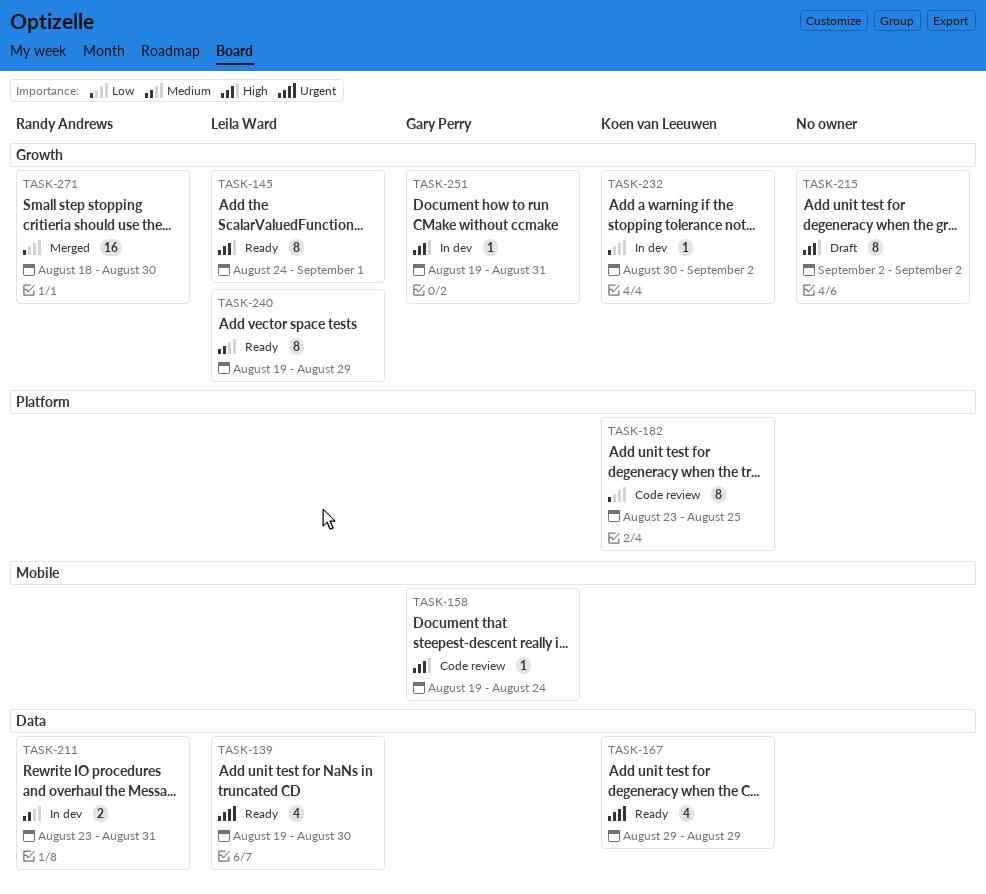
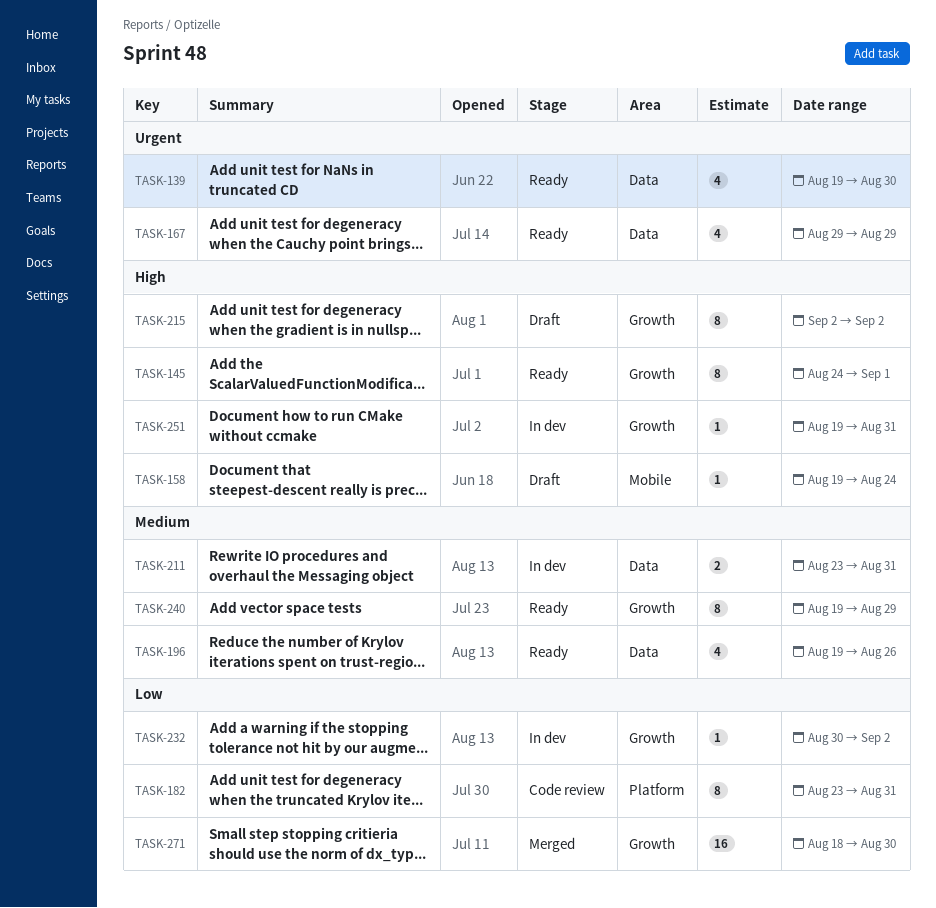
TASK-158, status: Code review -> Draft
TASK-182, due: Aug 25 -> Aug 31
TASK-196: none -> present

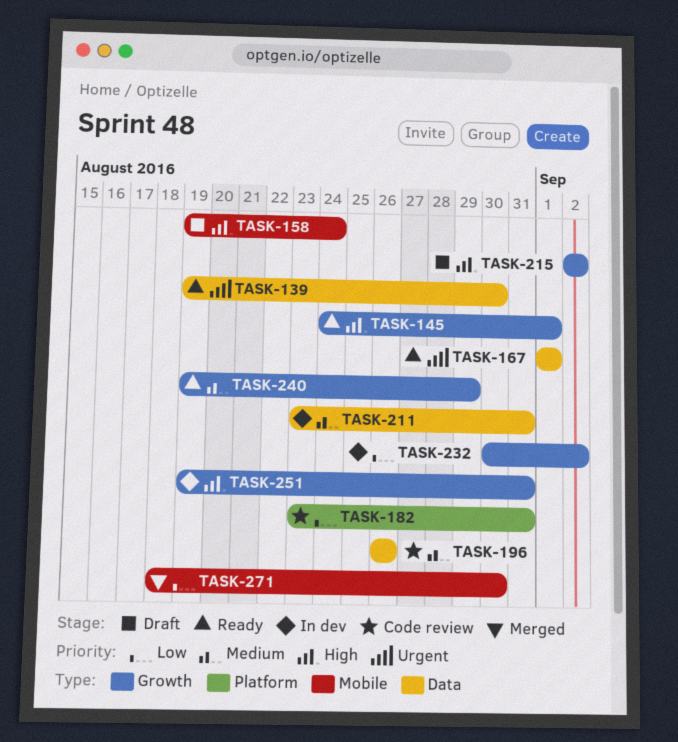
TASK-167, start: Aug 29 -> Sep 1
TASK-167, due: Aug 29 -> Sep 1
TASK-196, status: Ready -> Code review
TASK-196, start: Aug 19 -> Aug 26
TASK-271, label: Growth -> Mobile

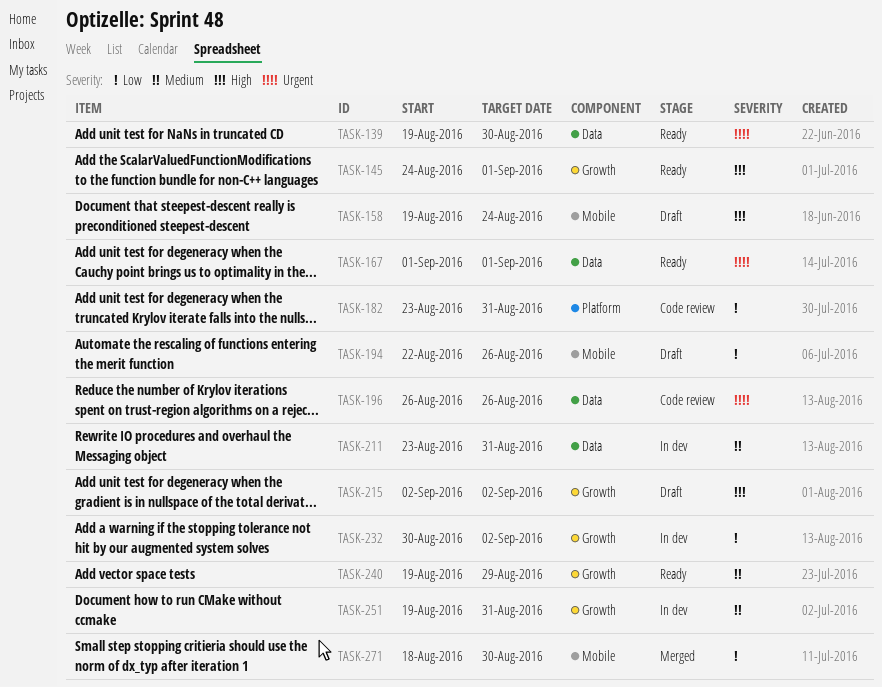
TASK-194: none -> present
TASK-196, priority: Medium -> Urgent
TASK-251, priority: High -> Medium

